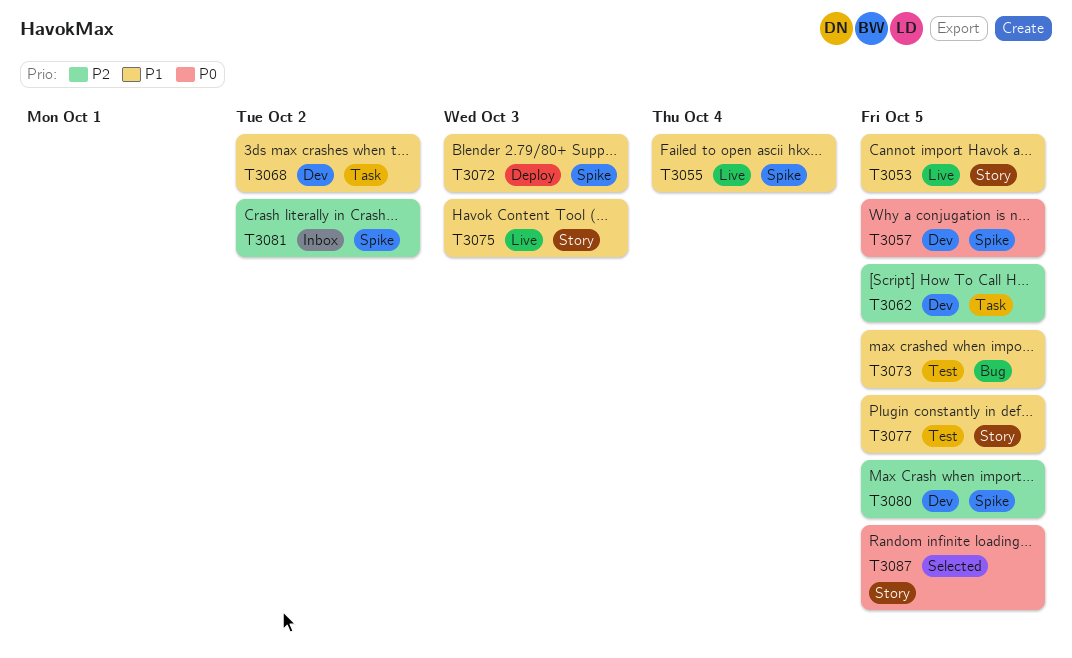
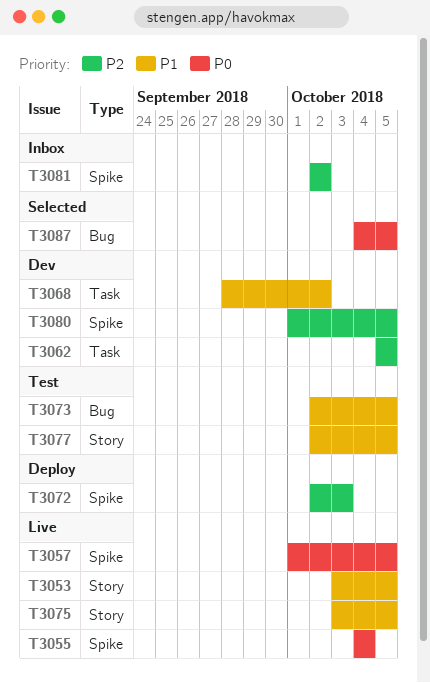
T3055, priority: P1 -> P0
T3057, status: Dev -> Live
T3072, priority: P1 -> P2
T3075, due: Oct 3 -> Oct 5
T3087, label: Story -> Bug

